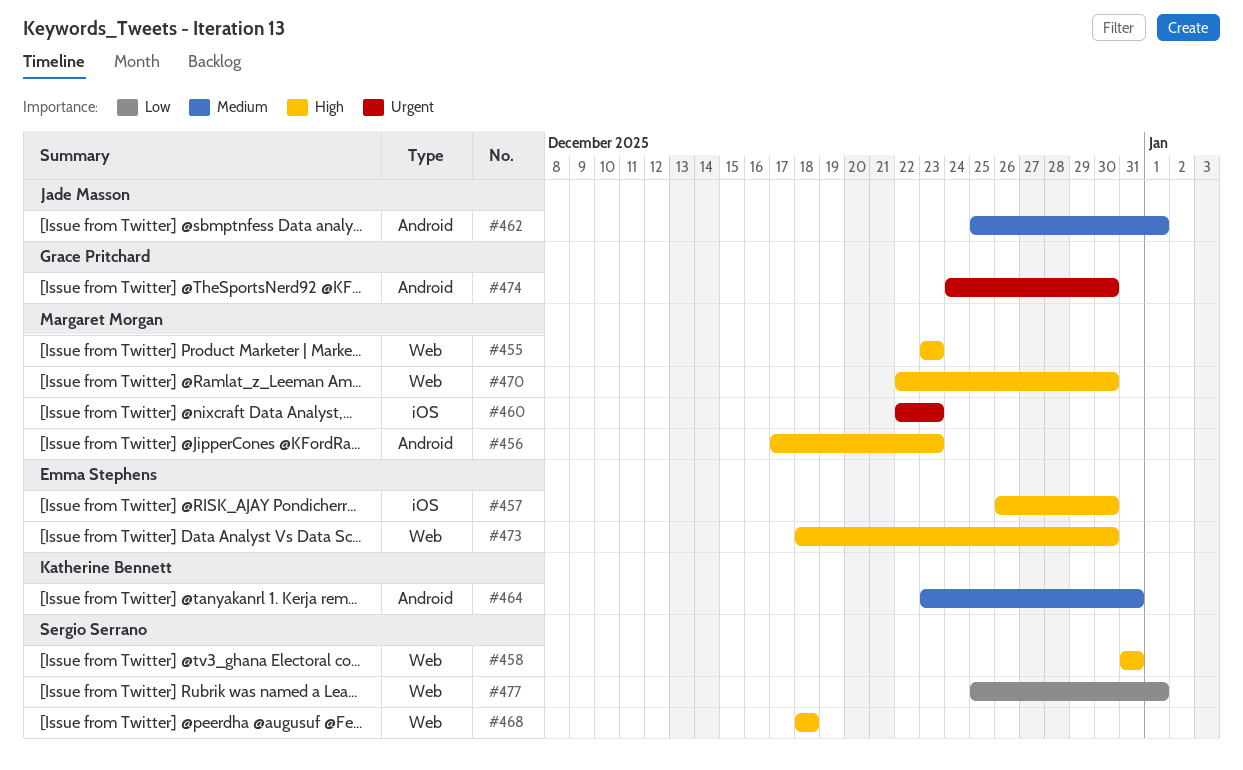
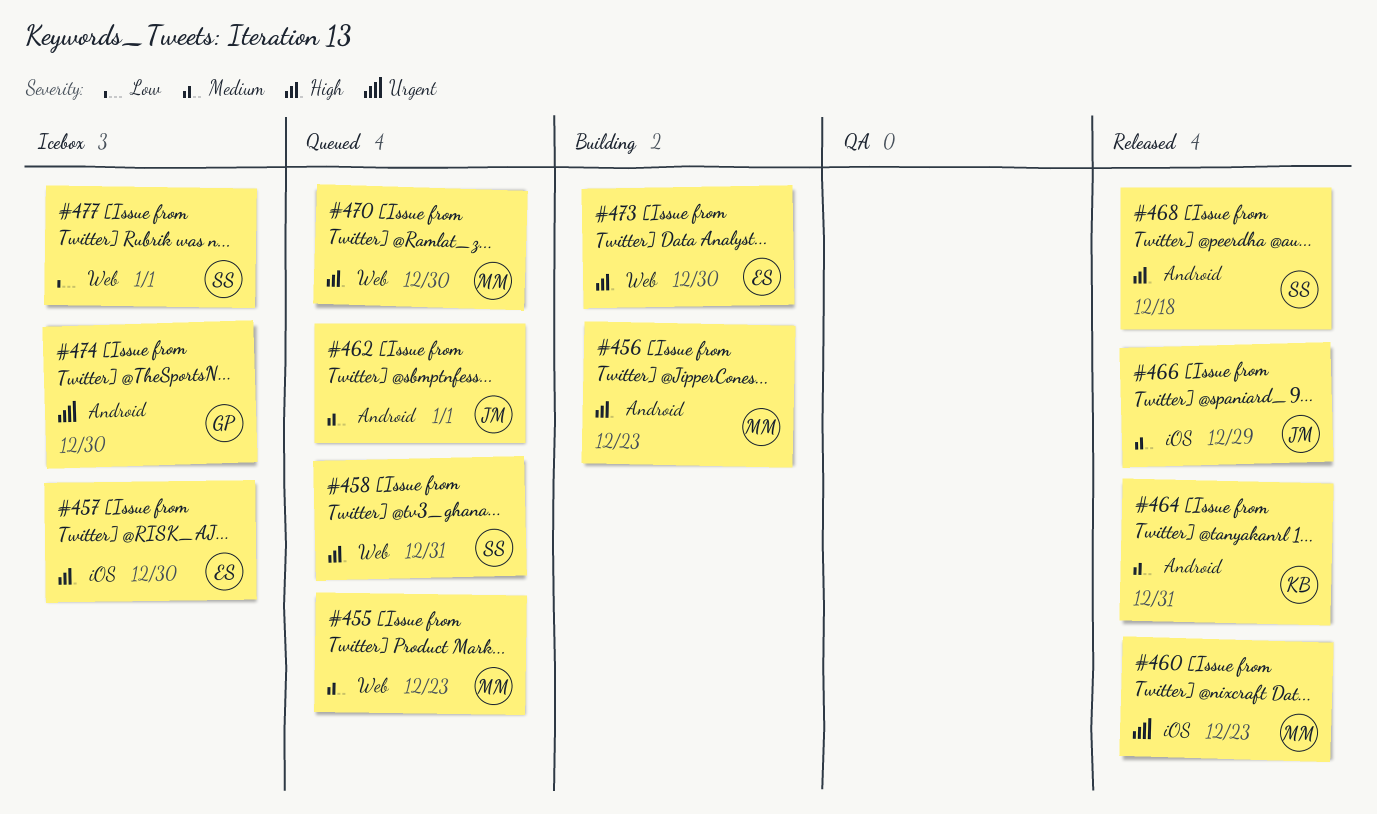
#455, priority: High -> Medium
#466: none -> present
#468, label: Web -> Android

